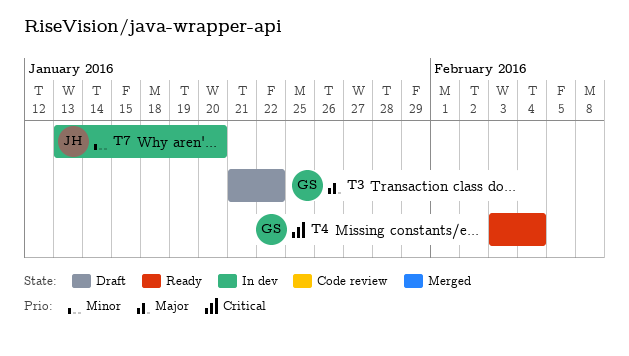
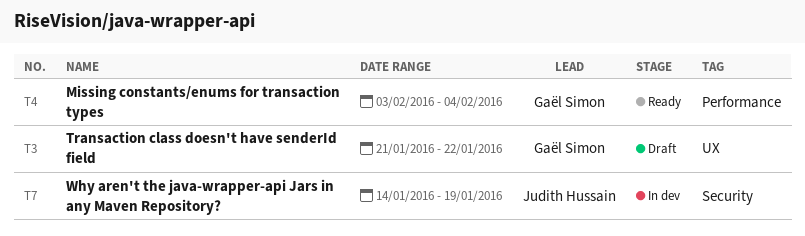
T7, start: Jan 13 -> Jan 14
T7, due: Jan 20 -> Jan 19

